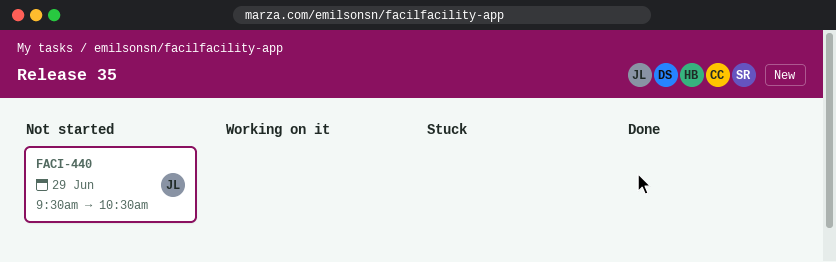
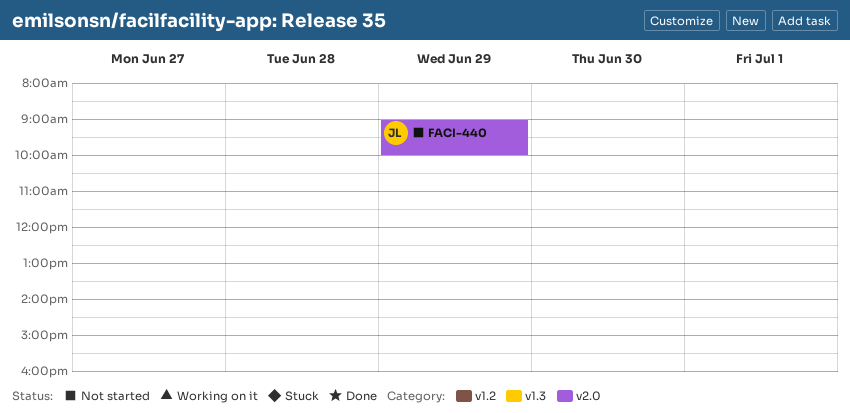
FACI-440, begins: 09:30 -> 09:00
FACI-440, ends: 10:30 -> 10:00

